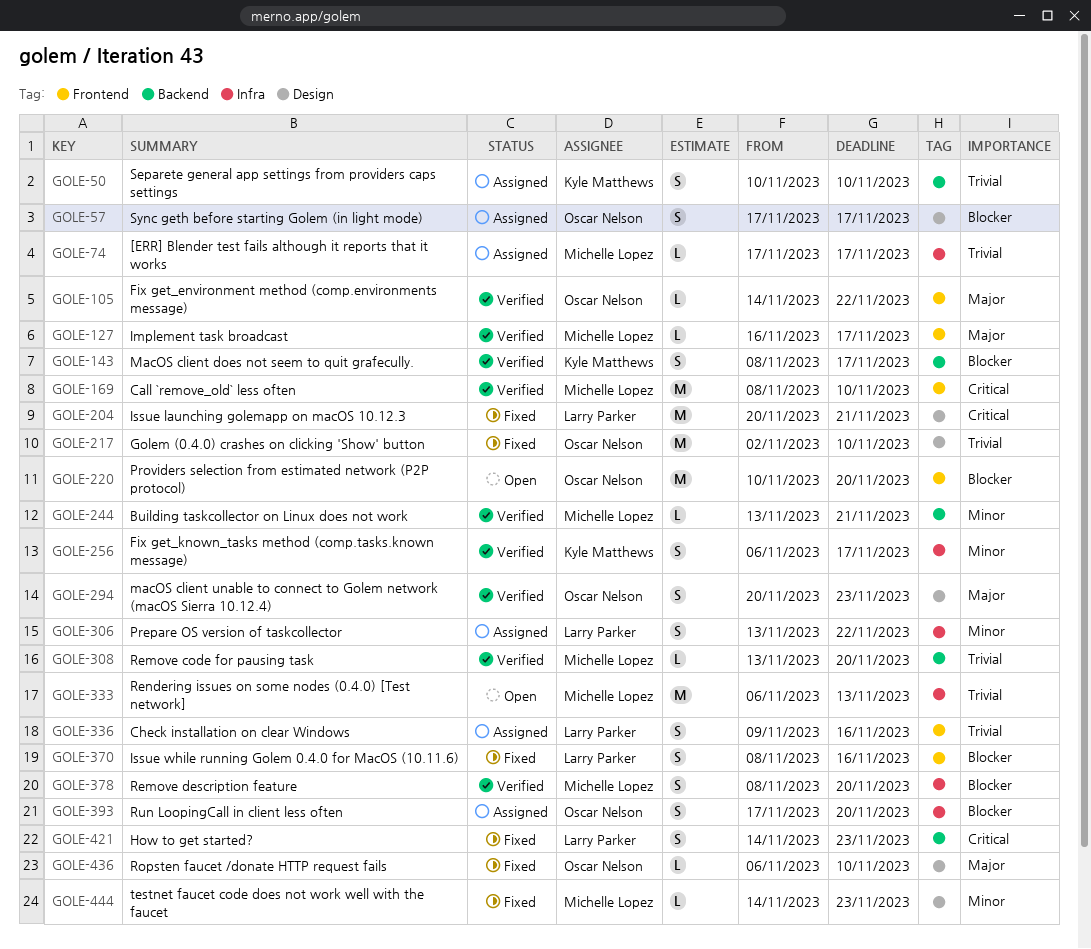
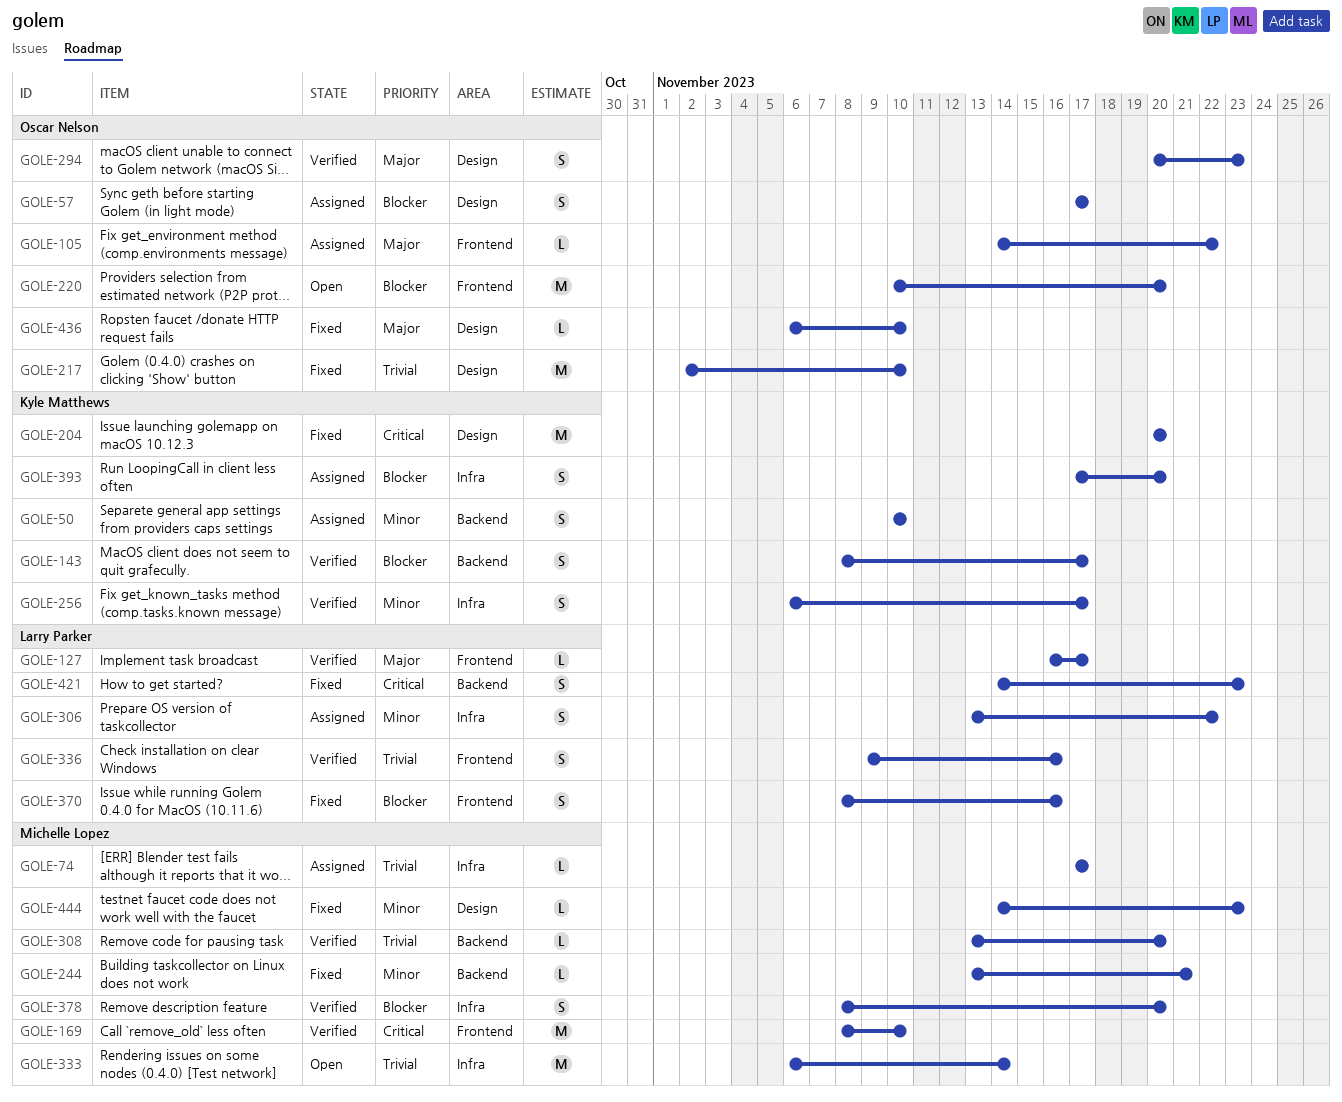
GOLE-50, priority: Trivial -> Minor
GOLE-105, status: Verified -> Assigned
GOLE-127, owner: Michelle Lopez -> Larry Parker
GOLE-204, owner: Larry Parker -> Kyle Matthews
GOLE-204, due: Nov 21 -> Nov 20
GOLE-244, status: Verified -> Fixed
GOLE-333, due: Nov 13 -> Nov 14
GOLE-336, status: Assigned -> Verified
GOLE-393, owner: Oscar Nelson -> Kyle Matthews

